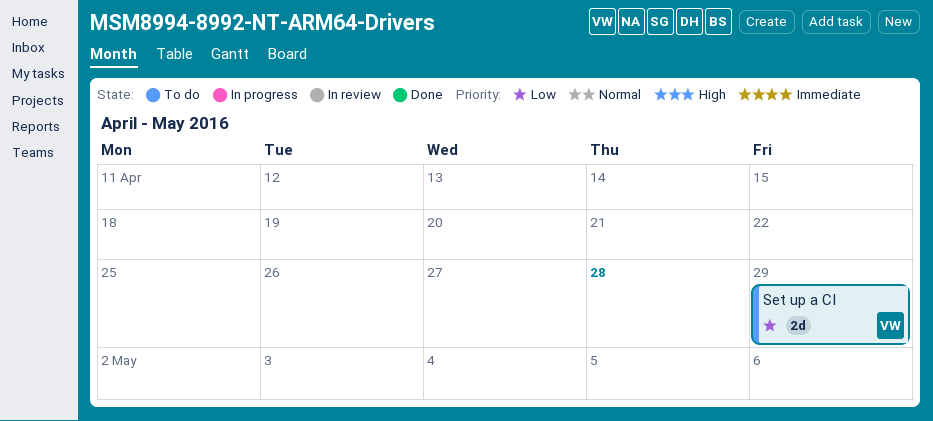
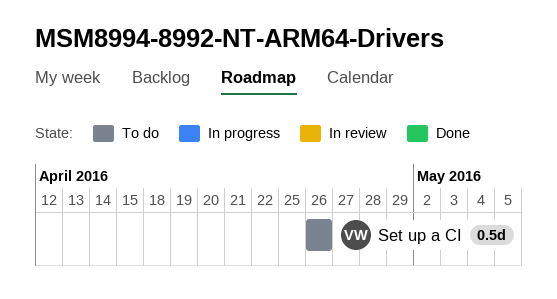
Set up a CI, estimate: 2d -> 0.5d
Set up a CI, due: Apr 29 -> Apr 26

